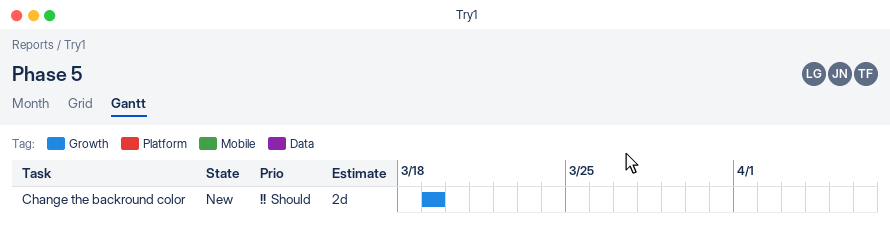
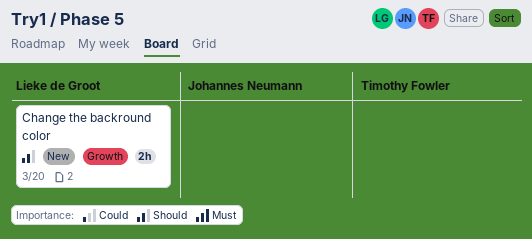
Change the backround color, estimate: 2d -> 2h
Change the backround color, due: Mar 19 -> Mar 20

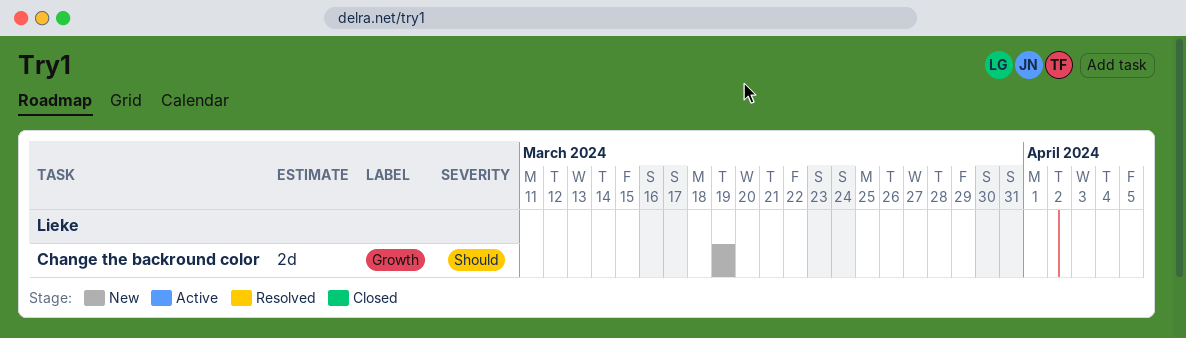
Change the backround color, estimate: 2h -> 2d
Change the backround color, due: Mar 20 -> Mar 19

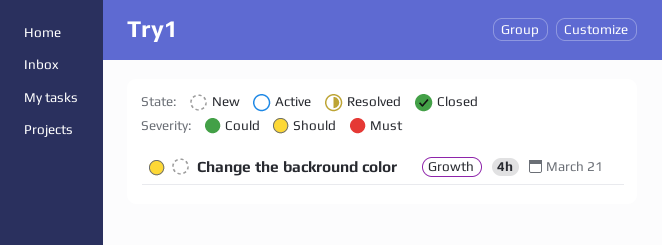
Change the backround color, estimate: 2d -> 4h
Change the backround color, due: Mar 19 -> Mar 21

